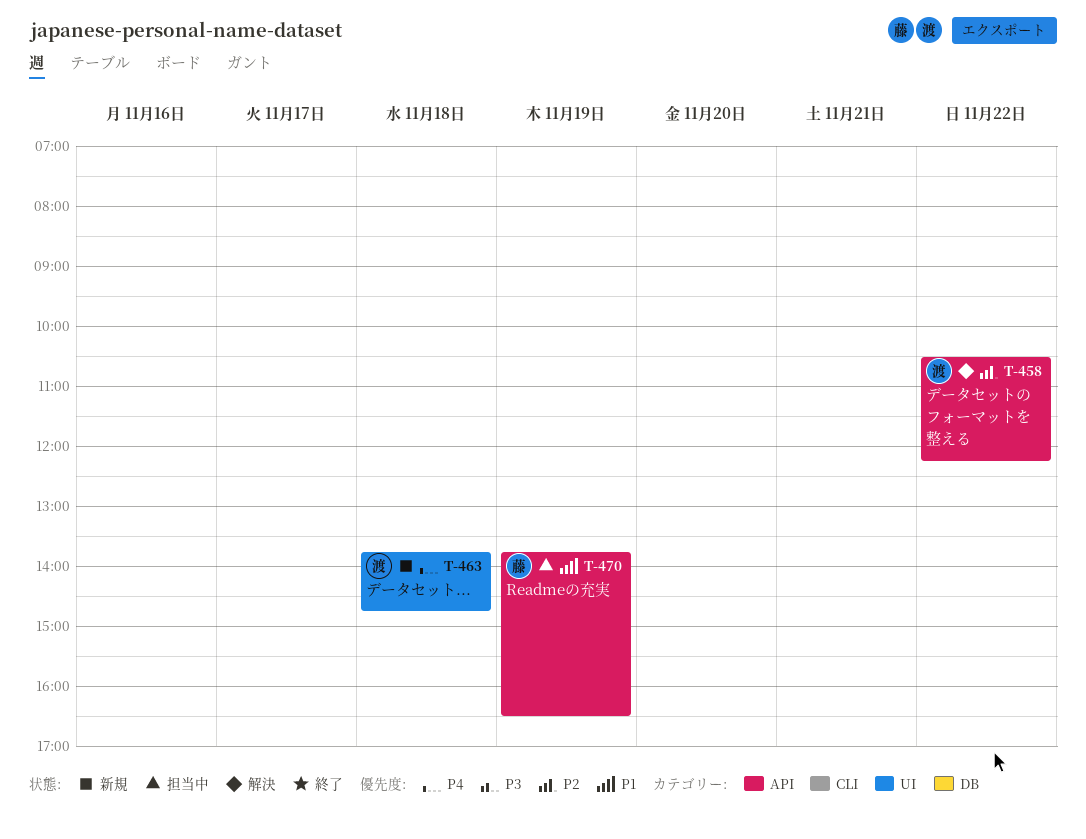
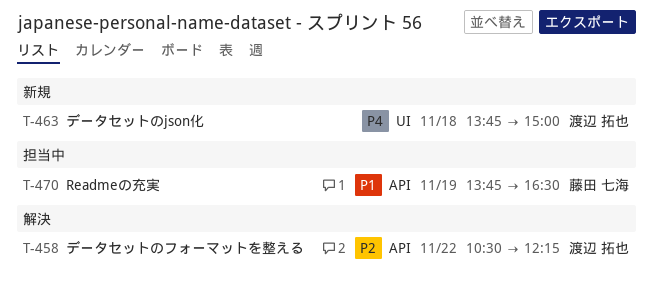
T-463, ends: 14:45 -> 15:00

